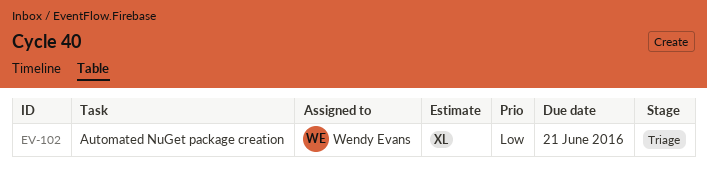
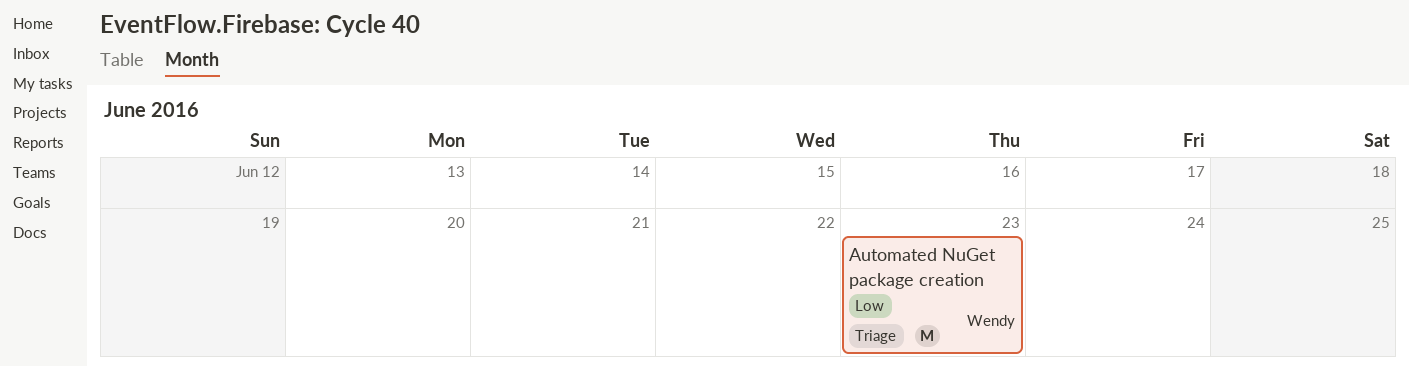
Automated NuGet package creation, estimate: XL -> M
Automated NuGet package creation, due: Jun 21 -> Jun 23

